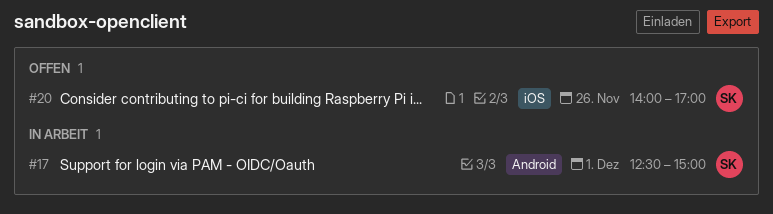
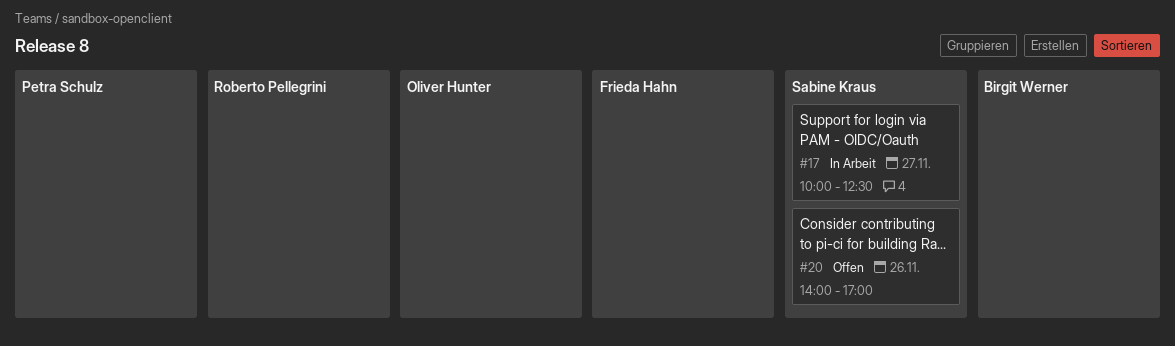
#17, day: Dec 1 -> Nov 27
#17, begins: 12:30 -> 10:00
#17, ends: 15:00 -> 12:30

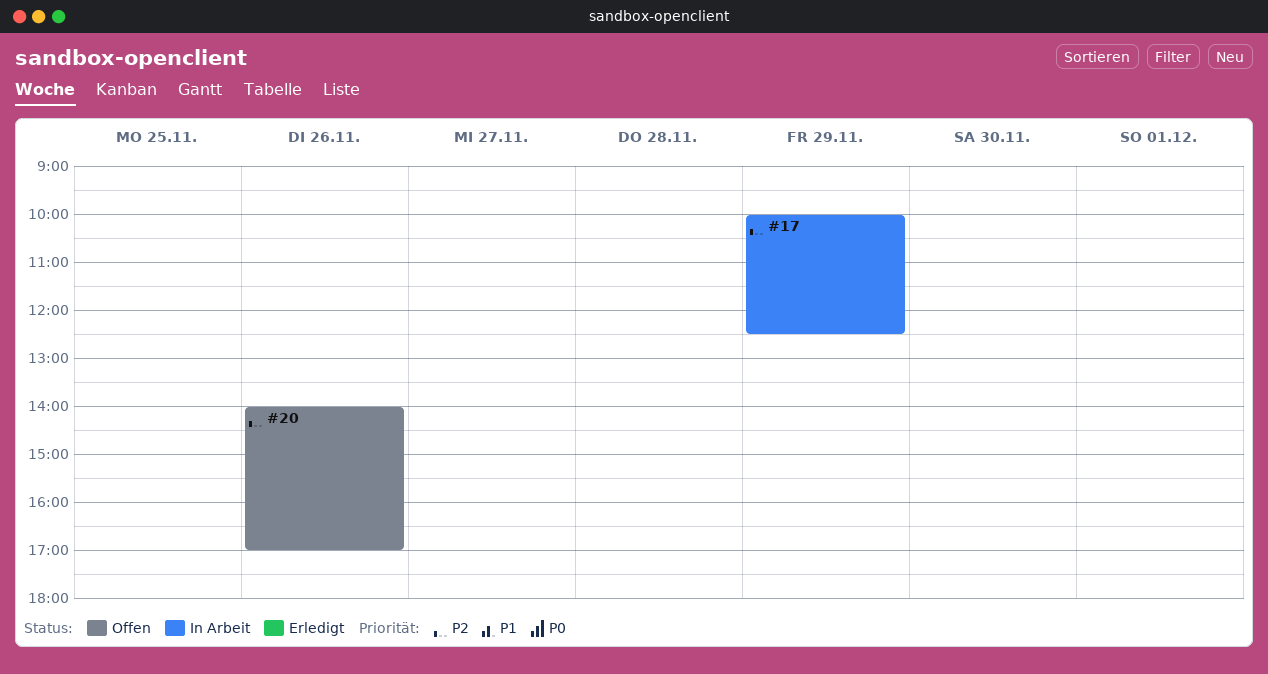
#17, day: Nov 27 -> Nov 29

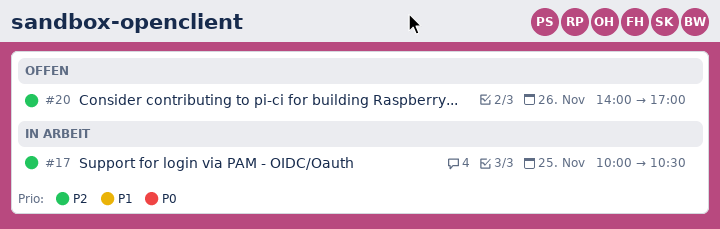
#17, day: Nov 29 -> Nov 25
#17, ends: 12:30 -> 10:30

